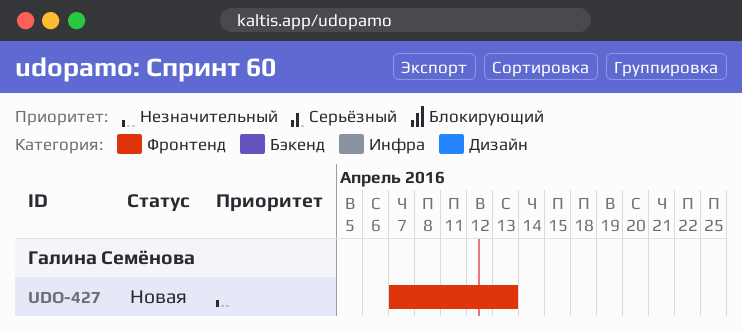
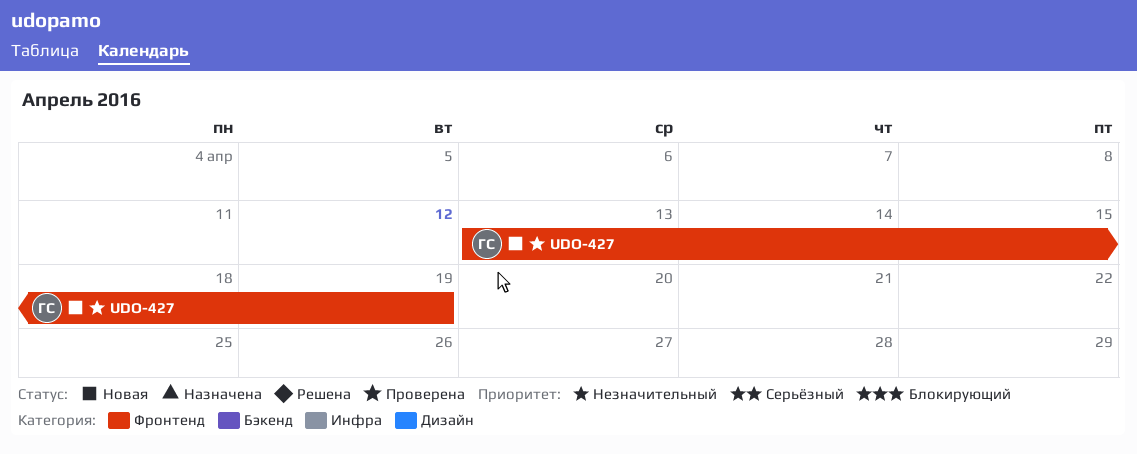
UDO-427, start: Apr 7 -> Apr 13
UDO-427, due: Apr 13 -> Apr 19

